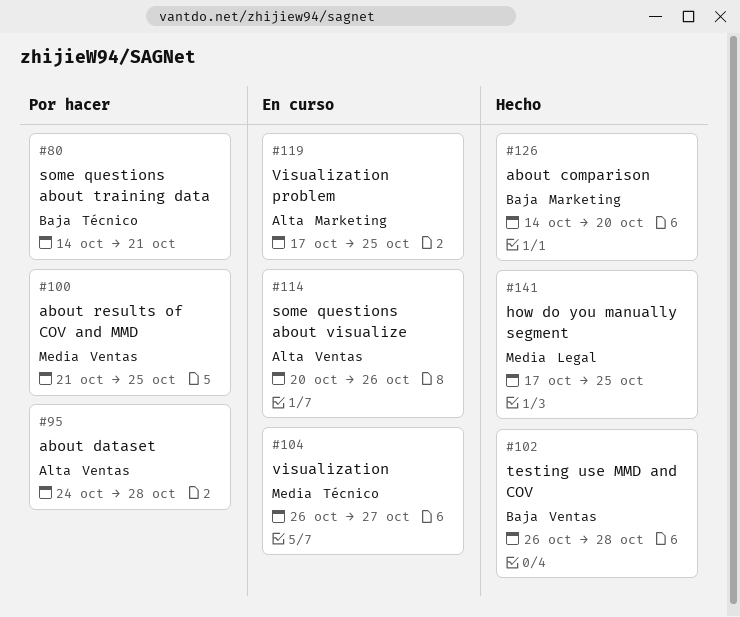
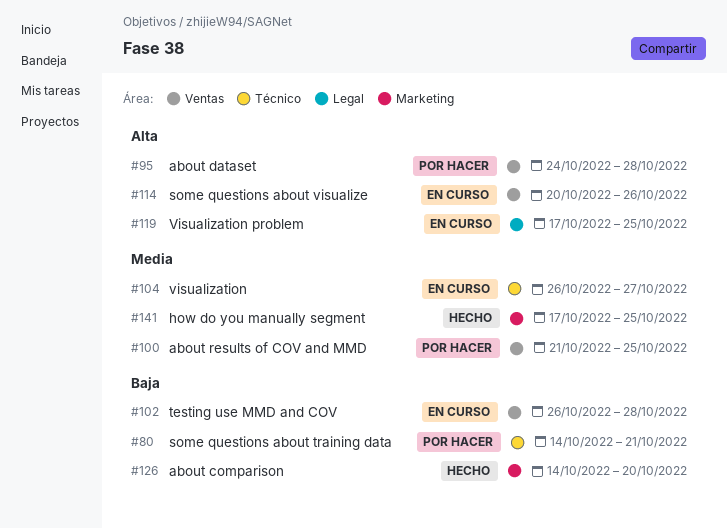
#102, status: Hecho -> En curso
#119, label: Marketing -> Legal
#141, label: Legal -> Marketing

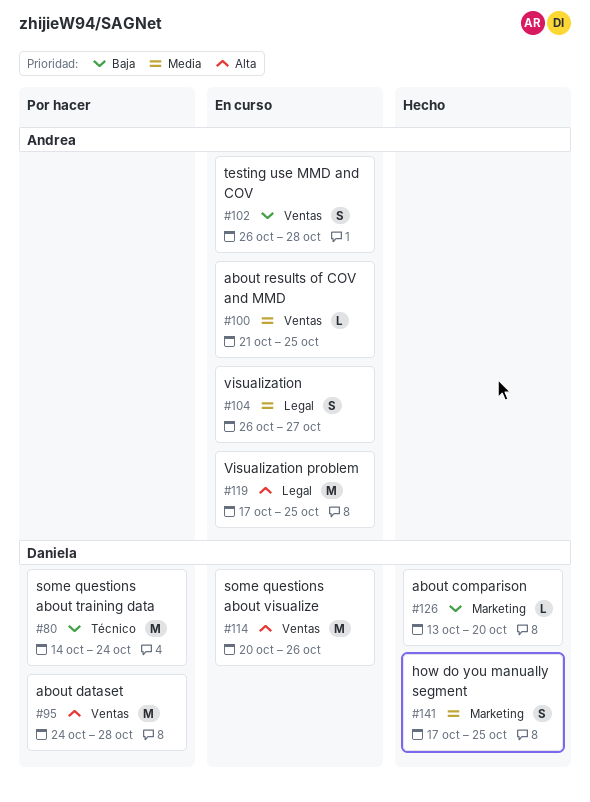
#80, due: Oct 21 -> Oct 24
#100, status: Por hacer -> En curso
#104, label: Técnico -> Legal
#126, start: Oct 14 -> Oct 13

